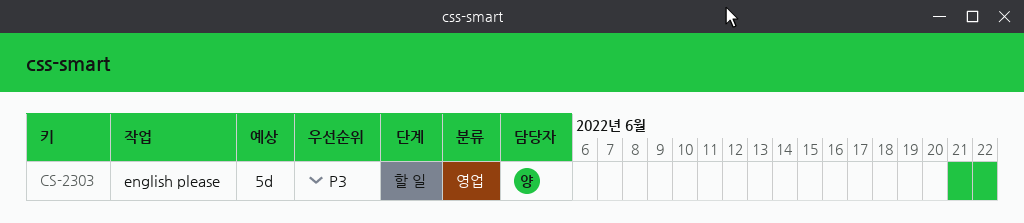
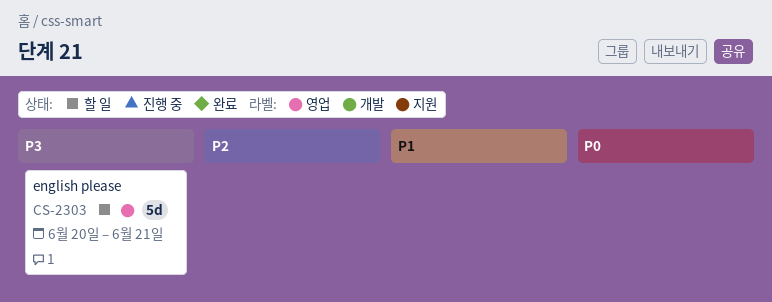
CS-2303, start: Jun 21 -> Jun 20
CS-2303, due: Jun 22 -> Jun 21

